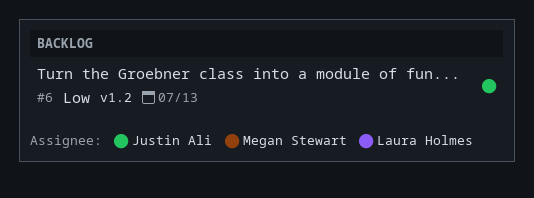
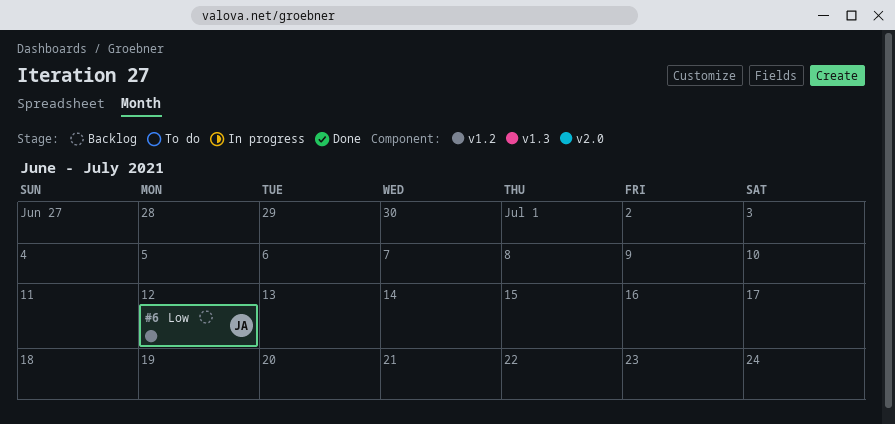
#6, due: Jul 13 -> Jul 12

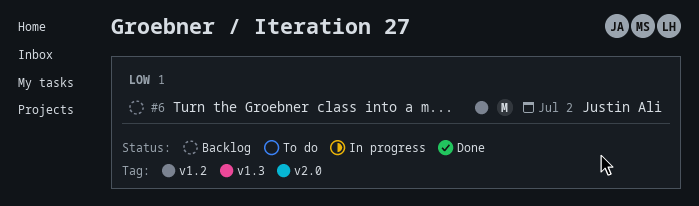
#6, due: Jul 12 -> Jul 2

